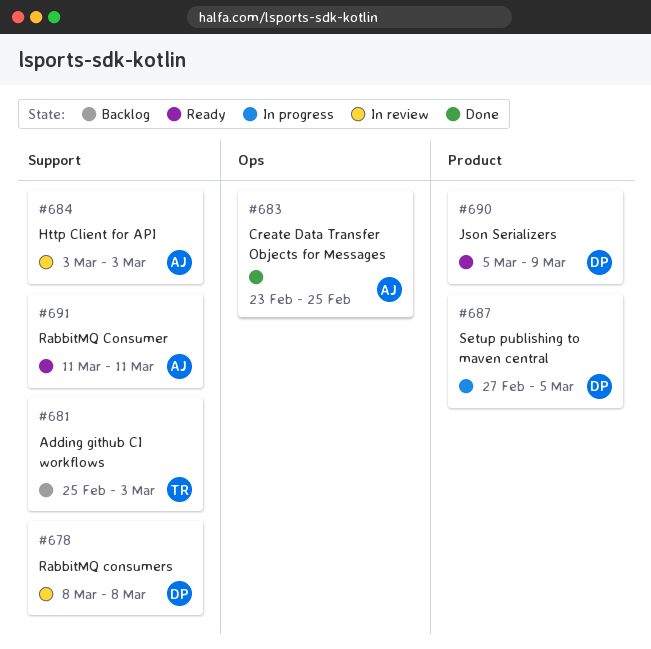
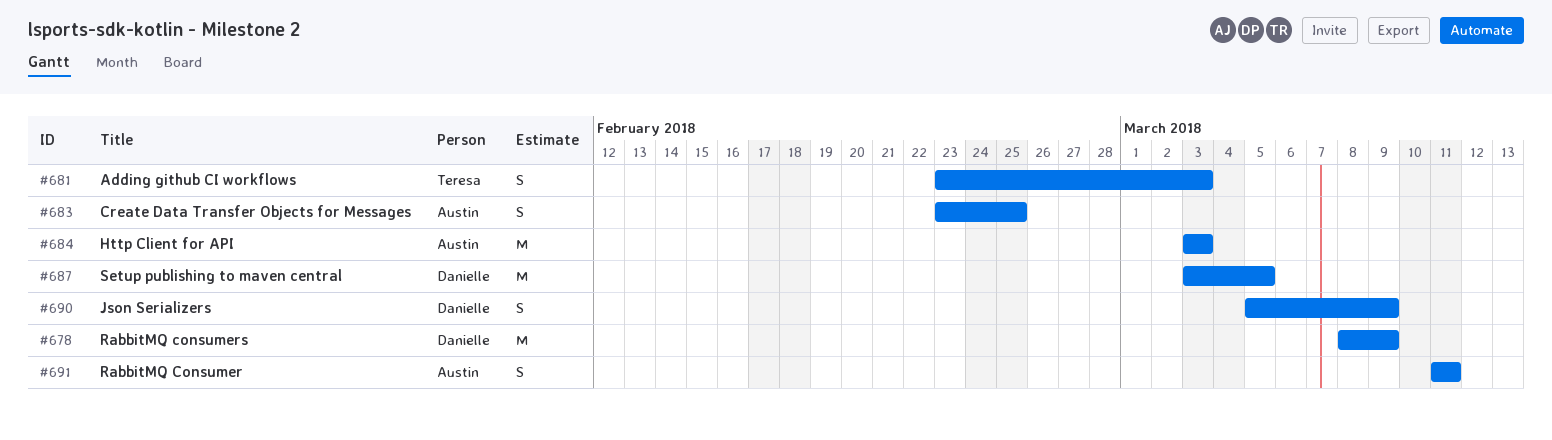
#678, due: Mar 8 -> Mar 9
#681, start: Feb 25 -> Feb 23
#687, start: Feb 27 -> Mar 3

